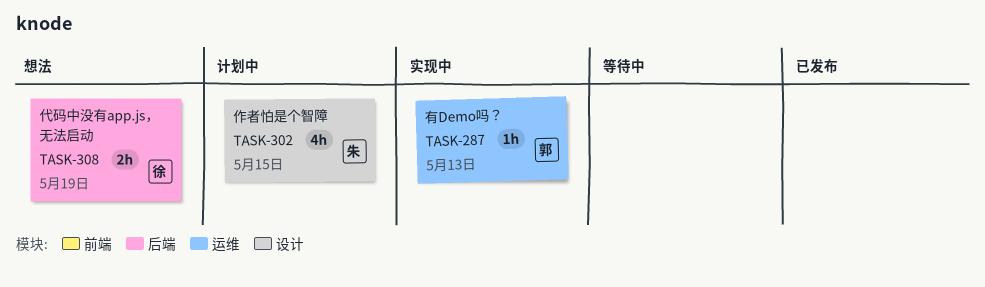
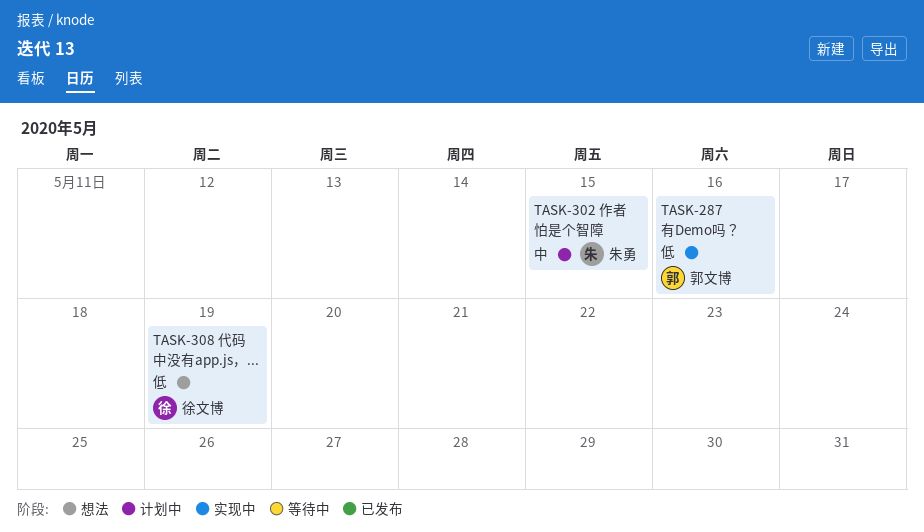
TASK-287, due: May 13 -> May 16

